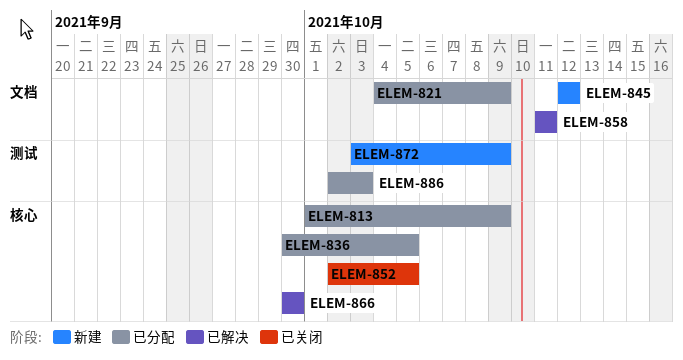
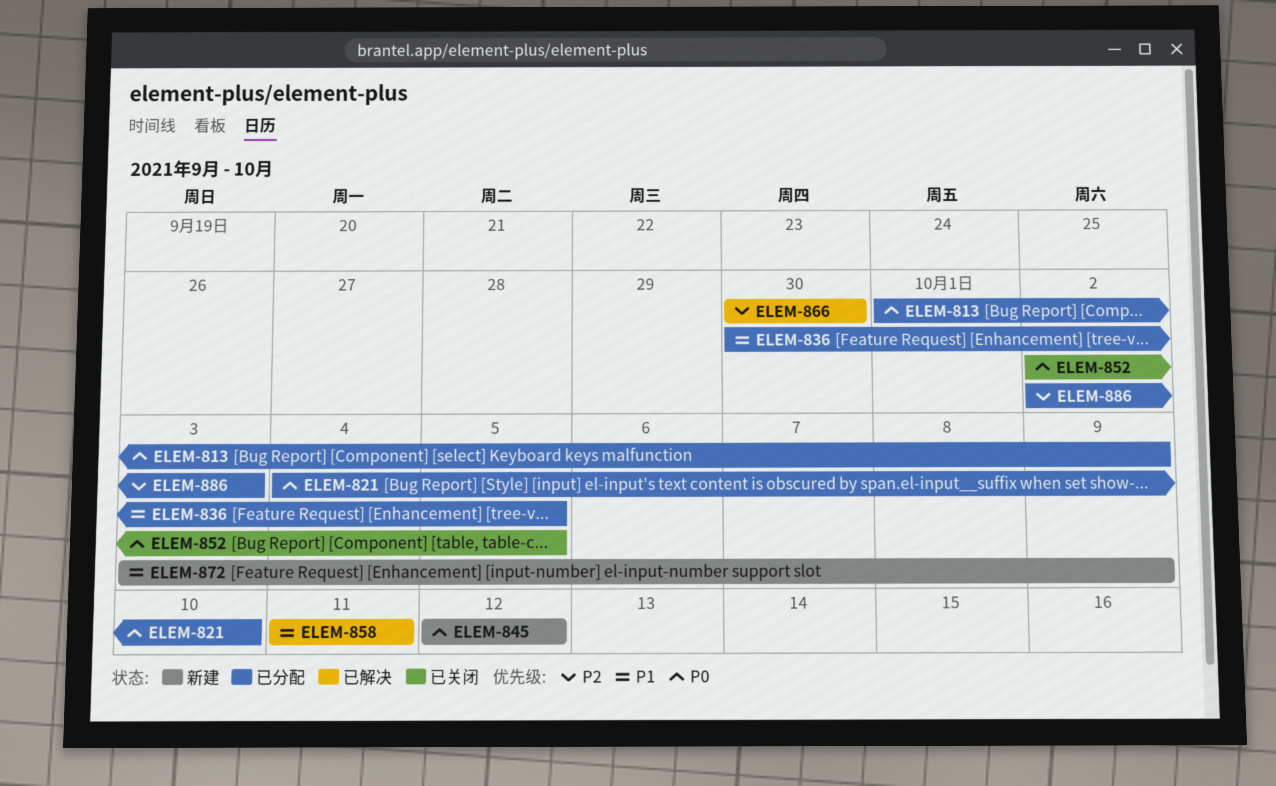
ELEM-821, due: Oct 9 -> Oct 10

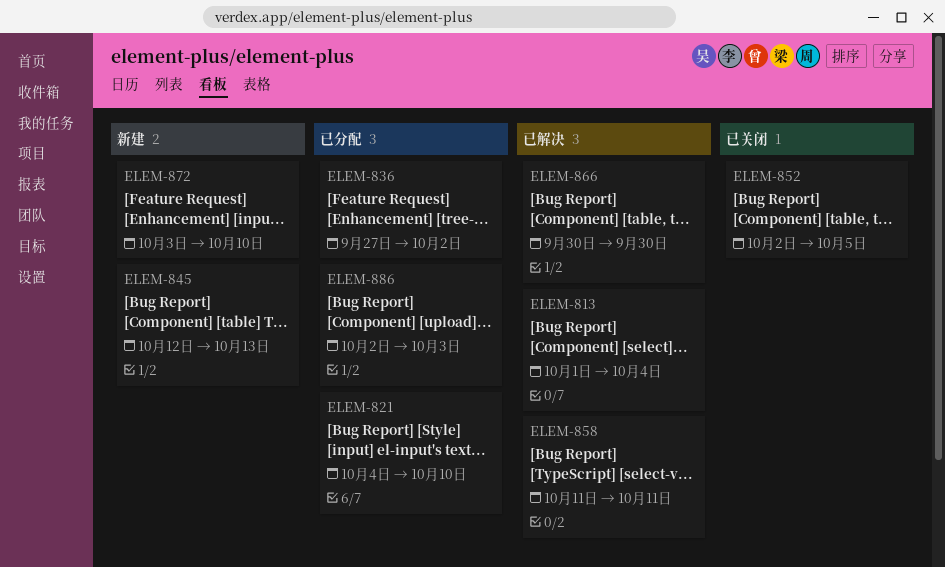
ELEM-813, status: 已分配 -> 已解决
ELEM-813, due: Oct 9 -> Oct 4
ELEM-836, start: Sep 30 -> Sep 27
ELEM-836, due: Oct 5 -> Oct 2
ELEM-845, due: Oct 12 -> Oct 13
ELEM-872, due: Oct 9 -> Oct 10

